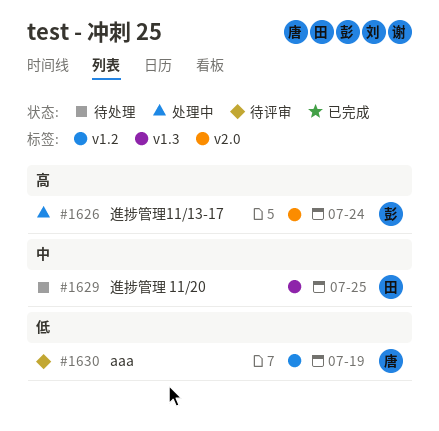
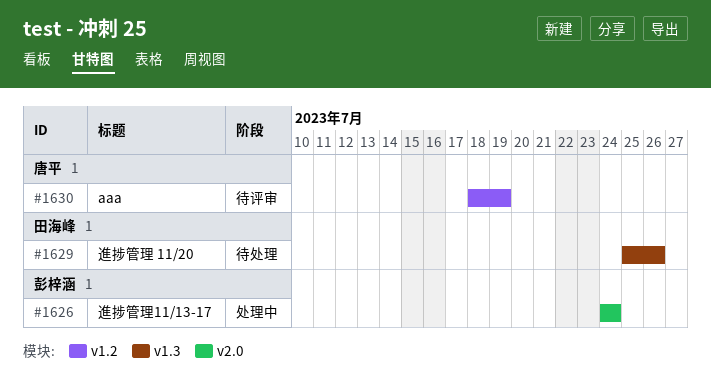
#1629, due: Jul 25 -> Jul 26

